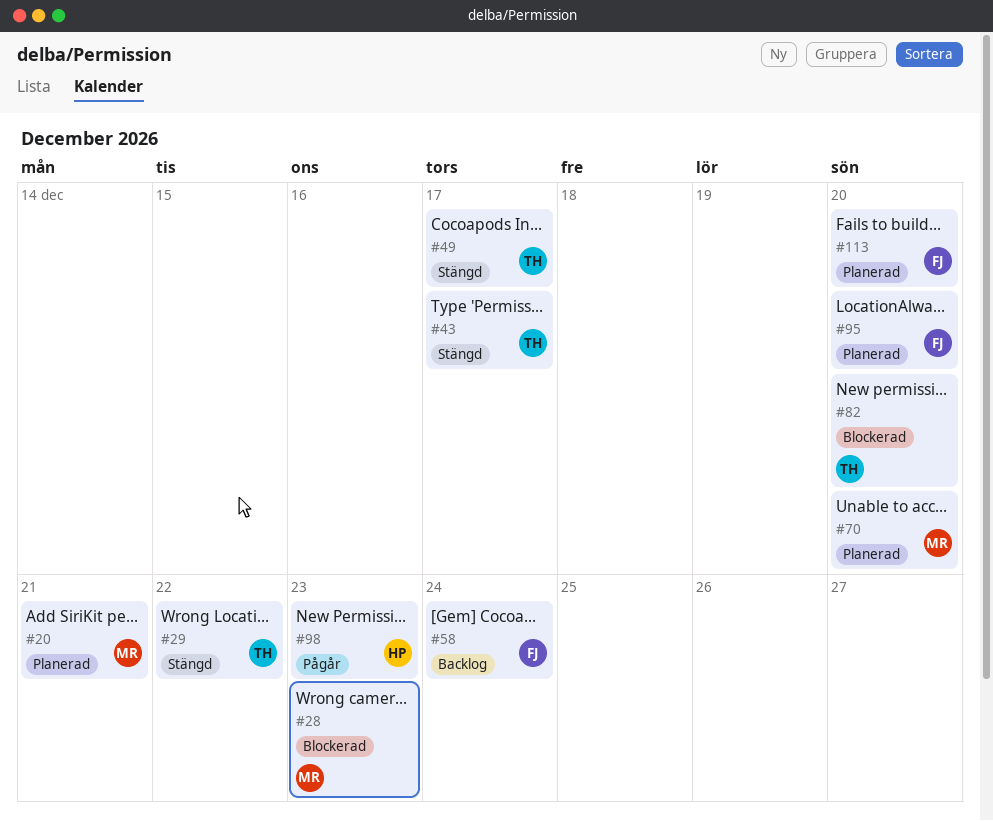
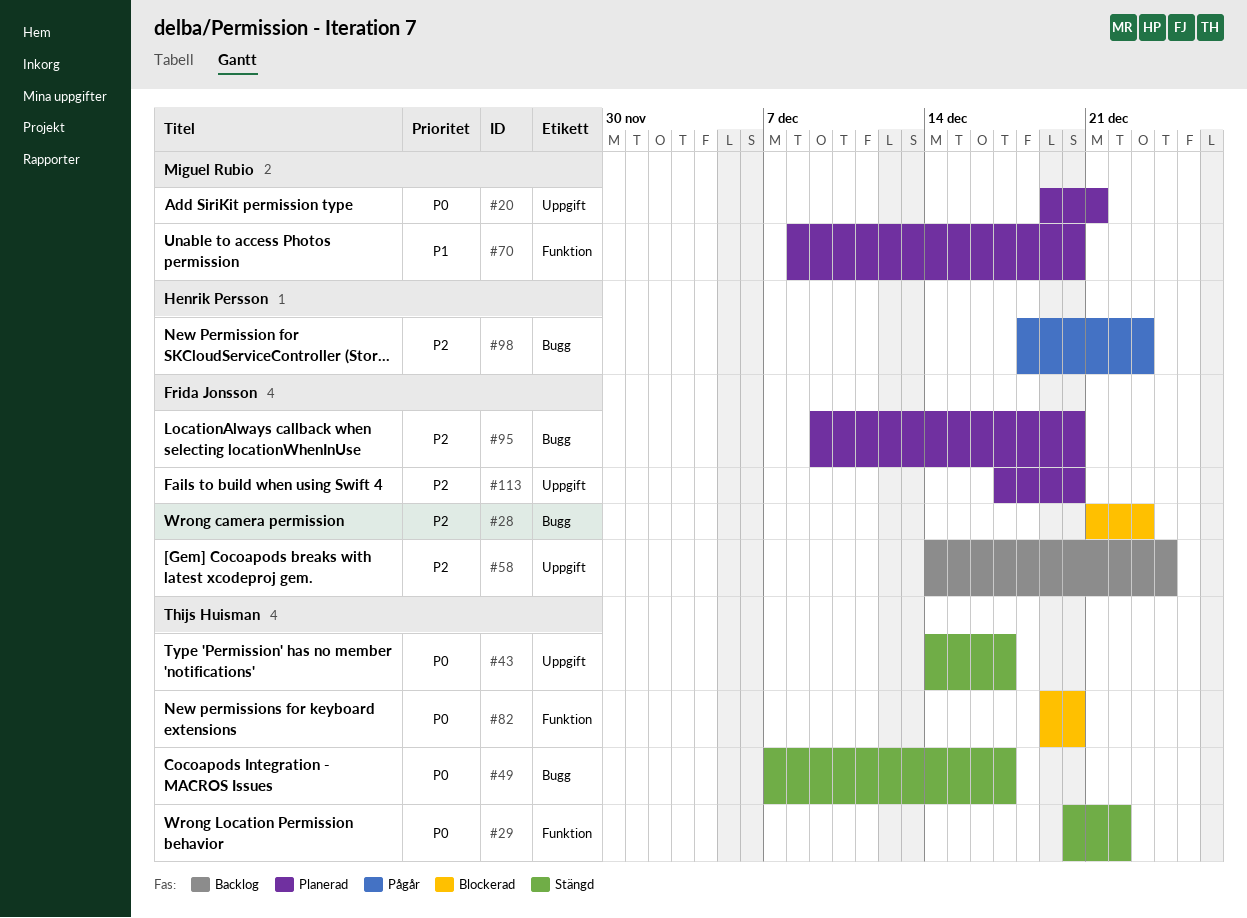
#28, owner: Miguel Rubio -> Frida Jonsson

